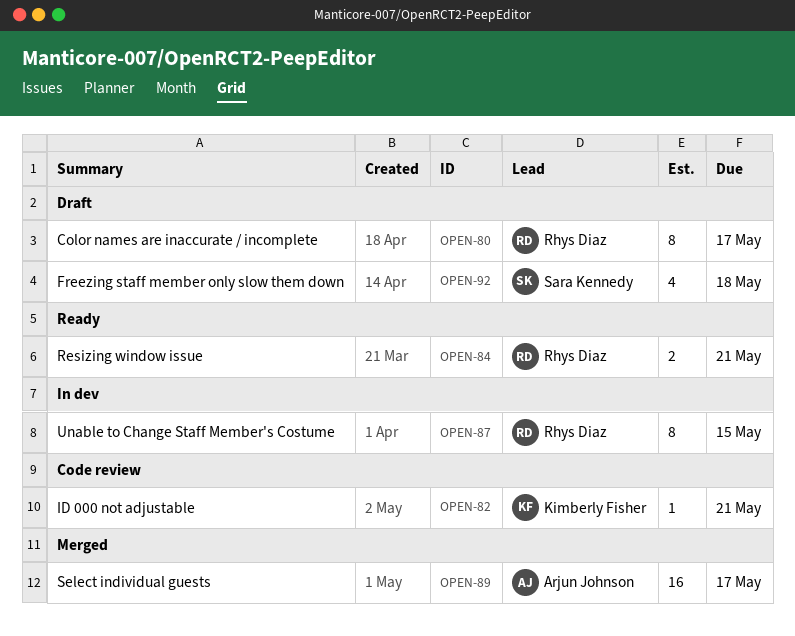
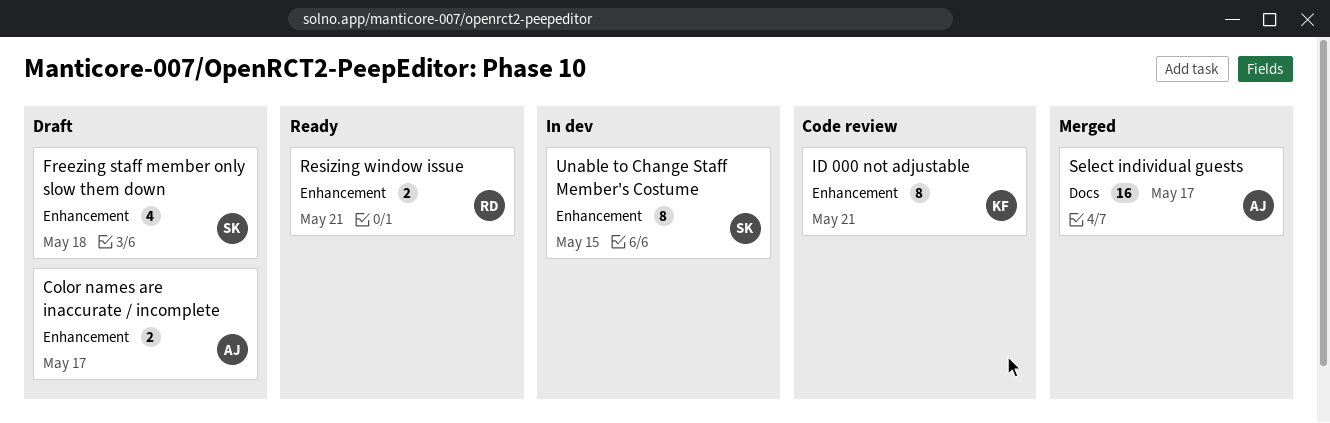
Color names are inaccurate / incomplete, owner: Rhys Diaz -> Arjun Johnson
Color names are inaccurate / incomplete, estimate: 8 -> 2
ID 000 not adjustable, estimate: 1 -> 8
Unable to Change Staff Member's Costume, owner: Rhys Diaz -> Sara Kennedy

